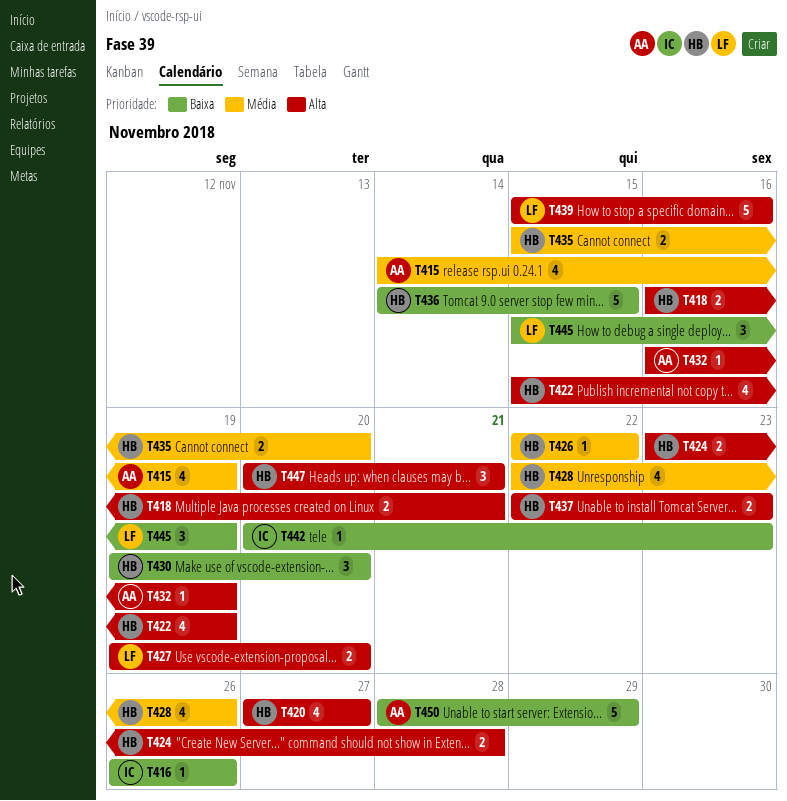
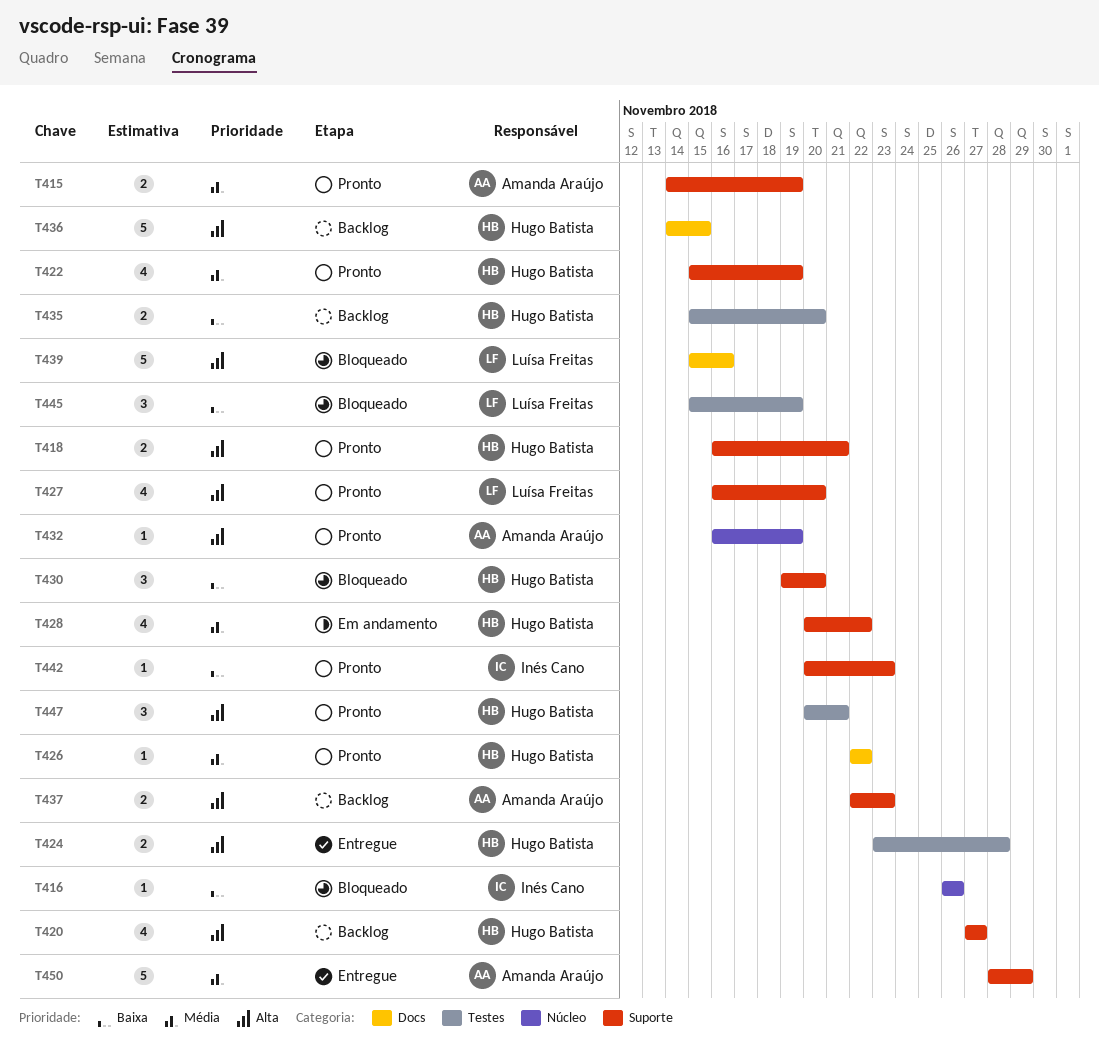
T415, estimate: 4 -> 2
T422, priority: Alta -> Média
T427, estimate: 2 -> 4
T427, start: Nov 19 -> Nov 16
T428, start: Nov 22 -> Nov 20
T428, due: Nov 26 -> Nov 22
T435, priority: Média -> Baixa
T436, priority: Baixa -> Alta
T437, owner: Hugo Batista -> Amanda Araújo
T450, priority: Baixa -> Média

